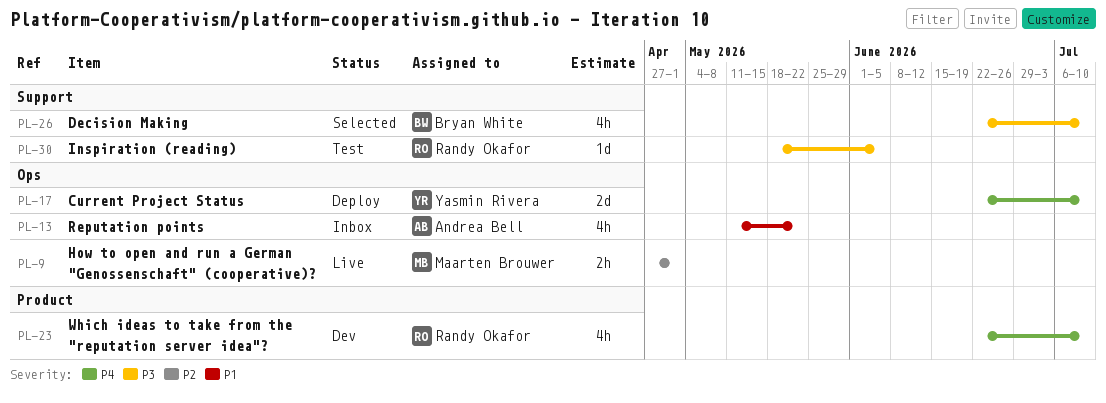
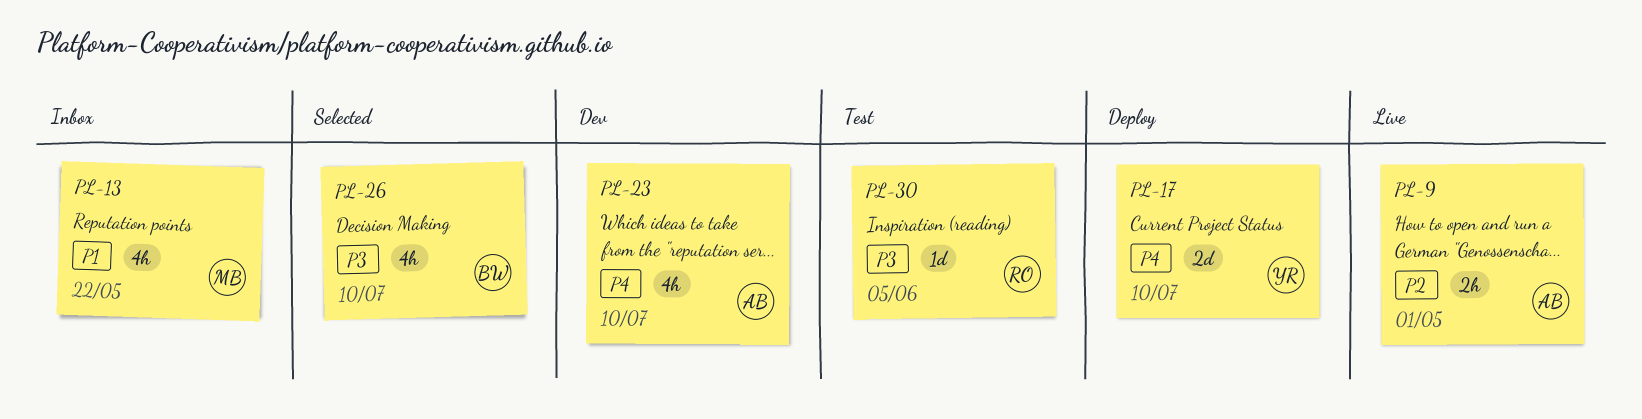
PL-9, owner: Maarten Brouwer -> Andrea Bell
PL-13, owner: Andrea Bell -> Maarten Brouwer
PL-23, owner: Randy Okafor -> Andrea Bell

